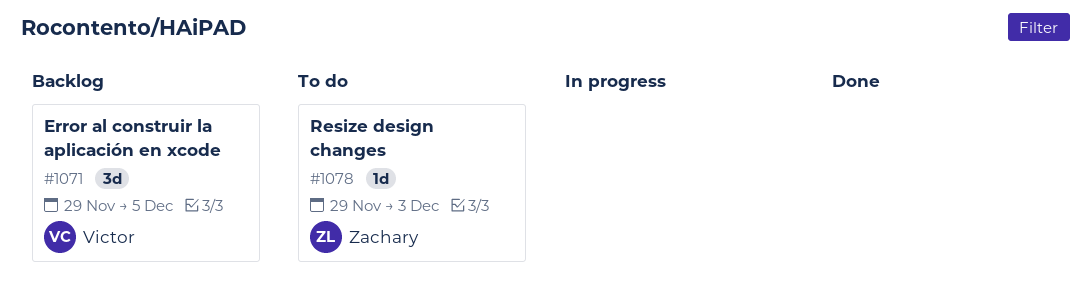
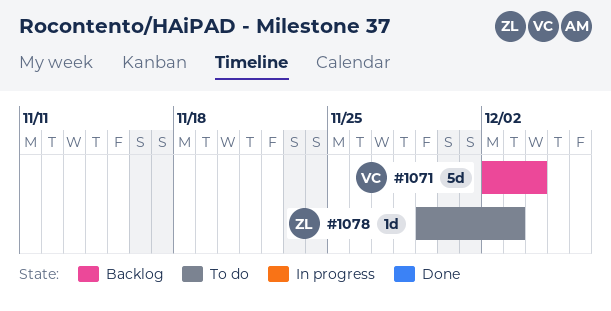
#1071, estimate: 3d -> 5d
#1071, start: Nov 29 -> Dec 2
#1071, due: Dec 5 -> Dec 4

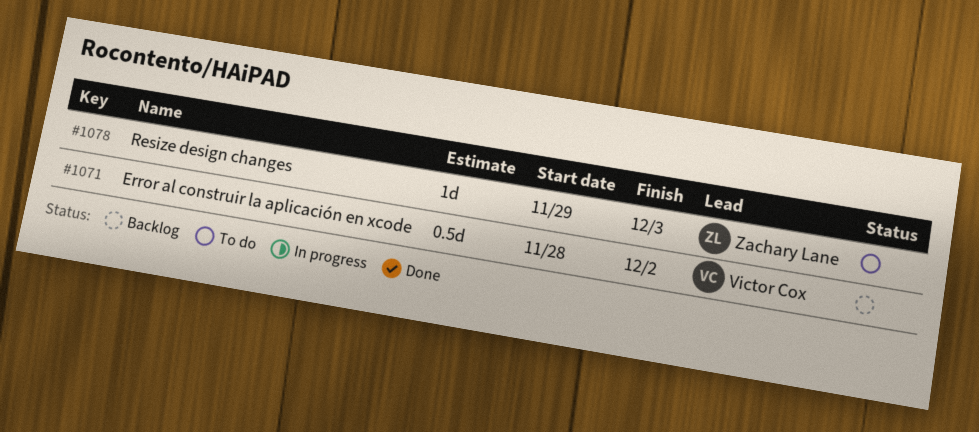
#1071, estimate: 5d -> 0.5d
#1071, start: Dec 2 -> Nov 28
#1071, due: Dec 4 -> Dec 2

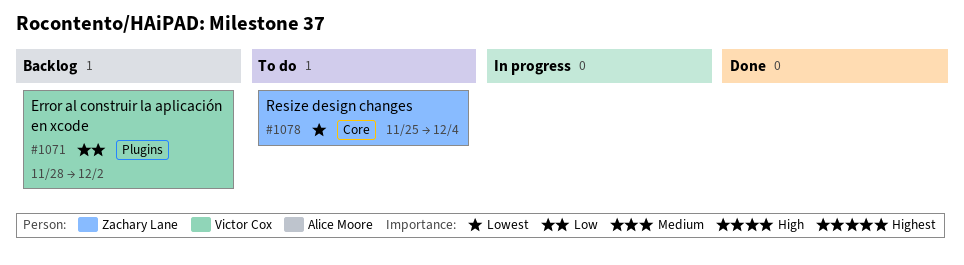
#1078, start: Nov 29 -> Nov 25
#1078, due: Dec 3 -> Dec 4

